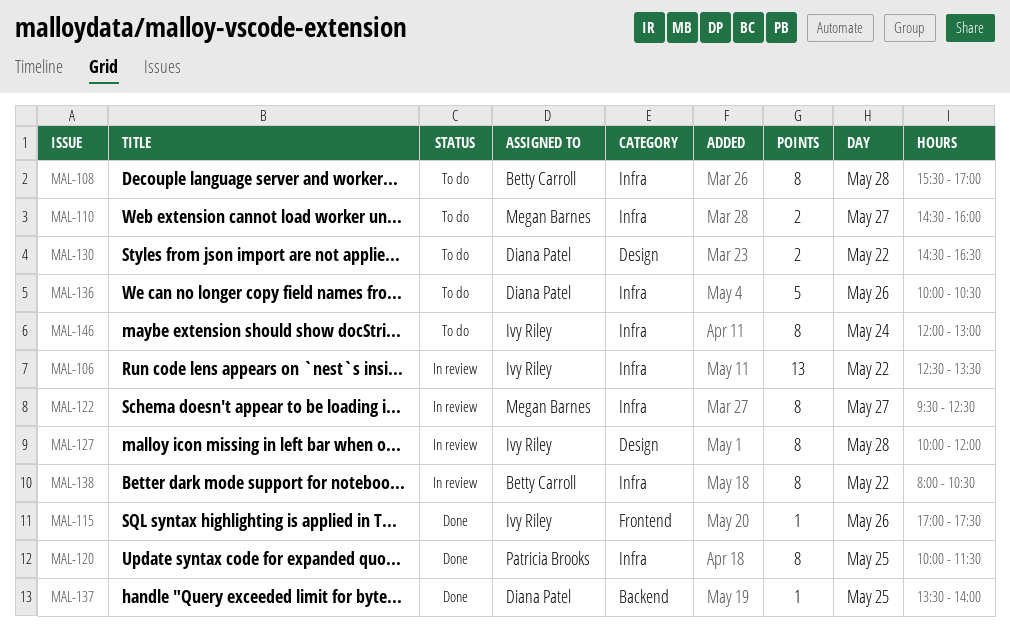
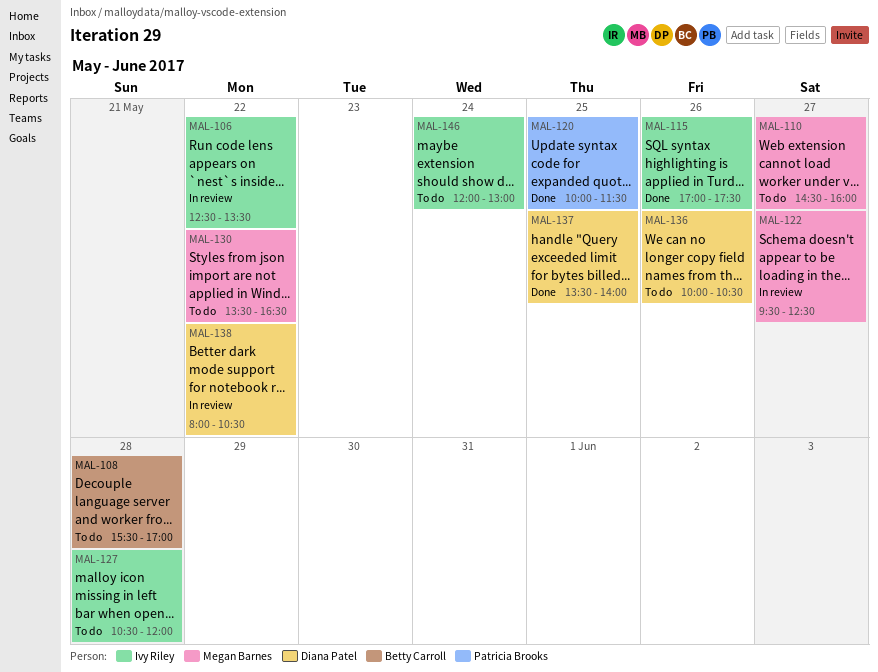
MAL-127, status: In review -> To do
MAL-127, begins: 10:00 -> 10:30
MAL-130, owner: Diana Patel -> Megan Barnes
MAL-130, begins: 14:30 -> 13:30
MAL-138, owner: Betty Carroll -> Diana Patel

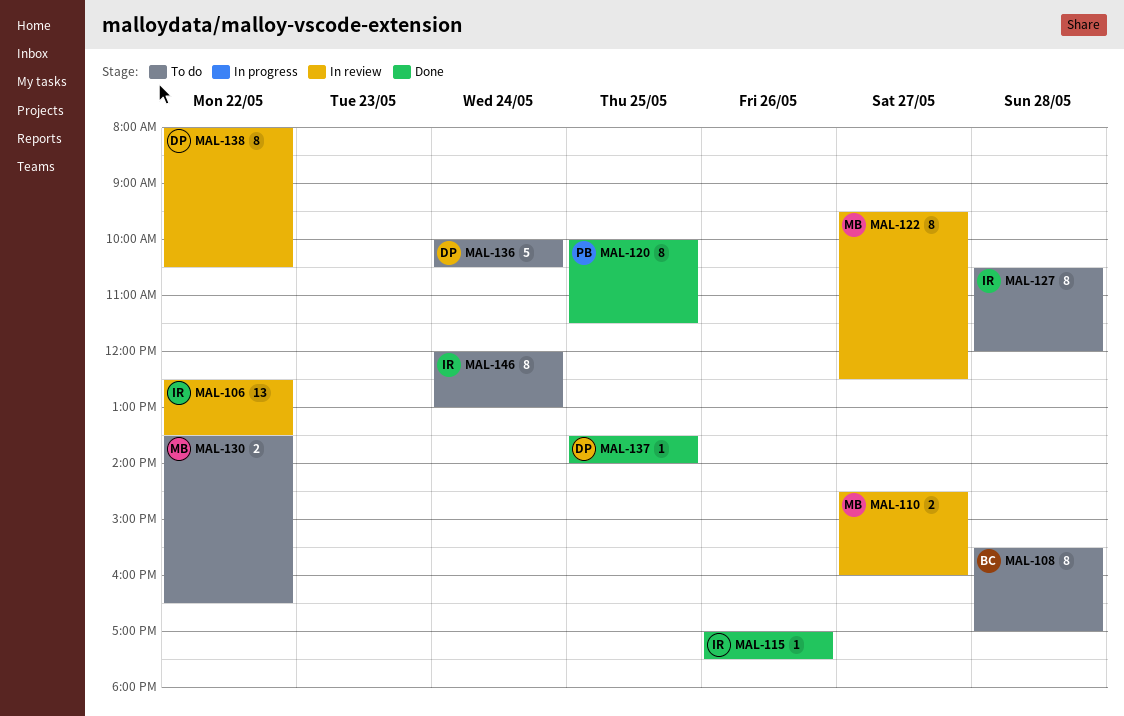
MAL-110, status: To do -> In review
MAL-136, day: May 26 -> May 24

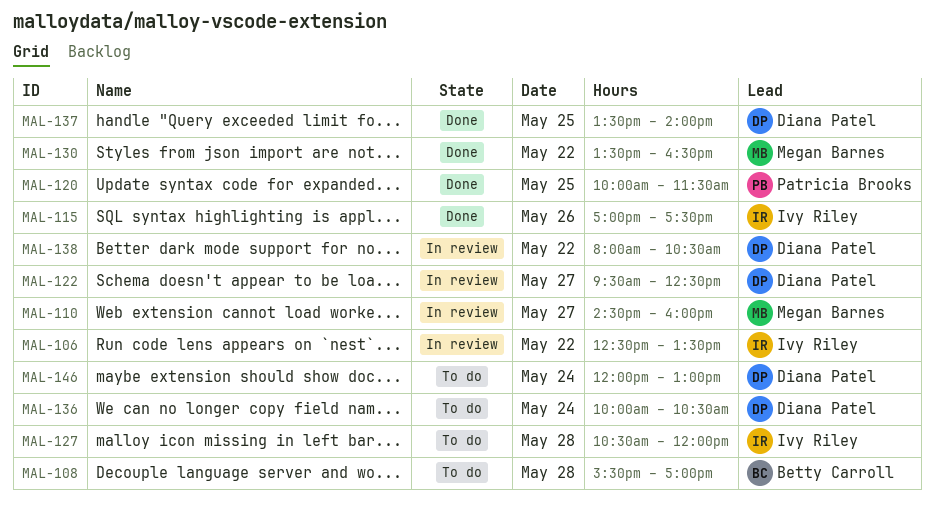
MAL-122, owner: Megan Barnes -> Diana Patel
MAL-130, status: To do -> Done
MAL-146, owner: Ivy Riley -> Diana Patel

